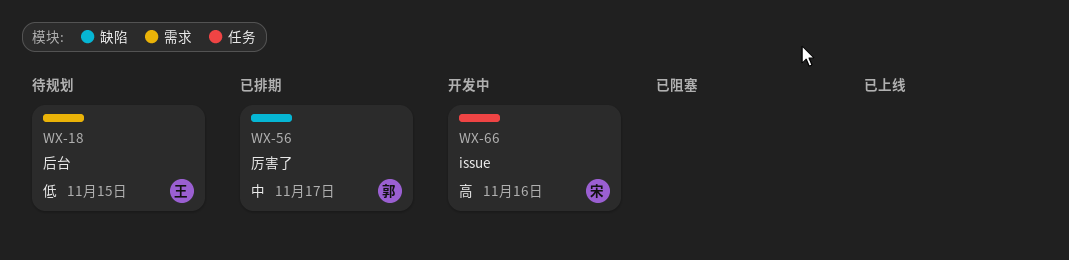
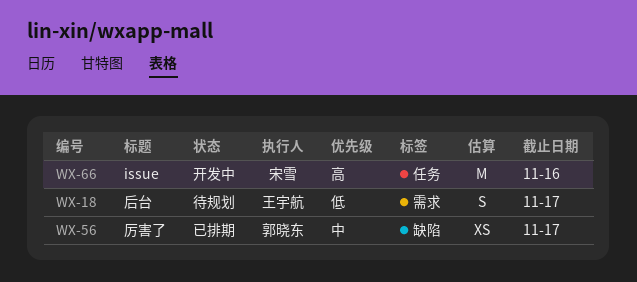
WX-18, due: Nov 15 -> Nov 17

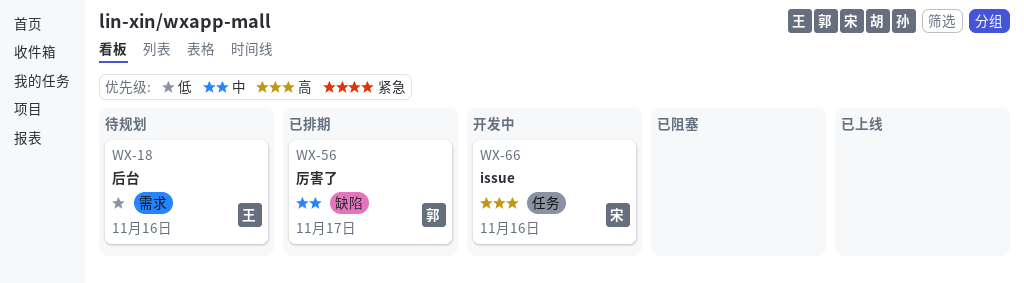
WX-18, due: Nov 17 -> Nov 16

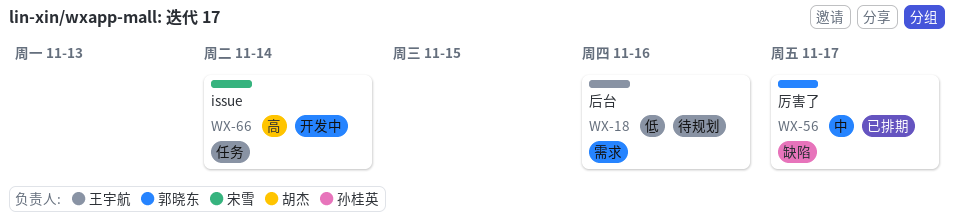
WX-66, due: Nov 16 -> Nov 14

